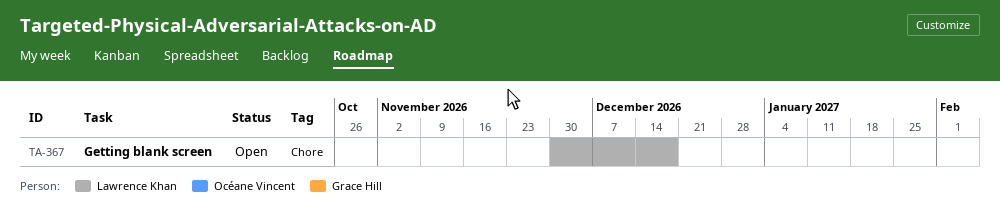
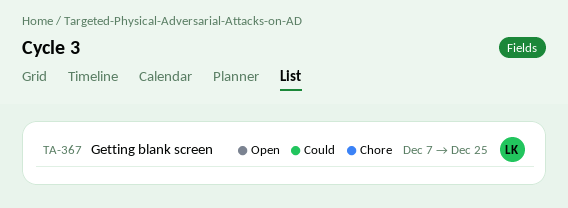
TA-367, start: Nov 30 -> Dec 7
TA-367, due: Dec 18 -> Dec 25

